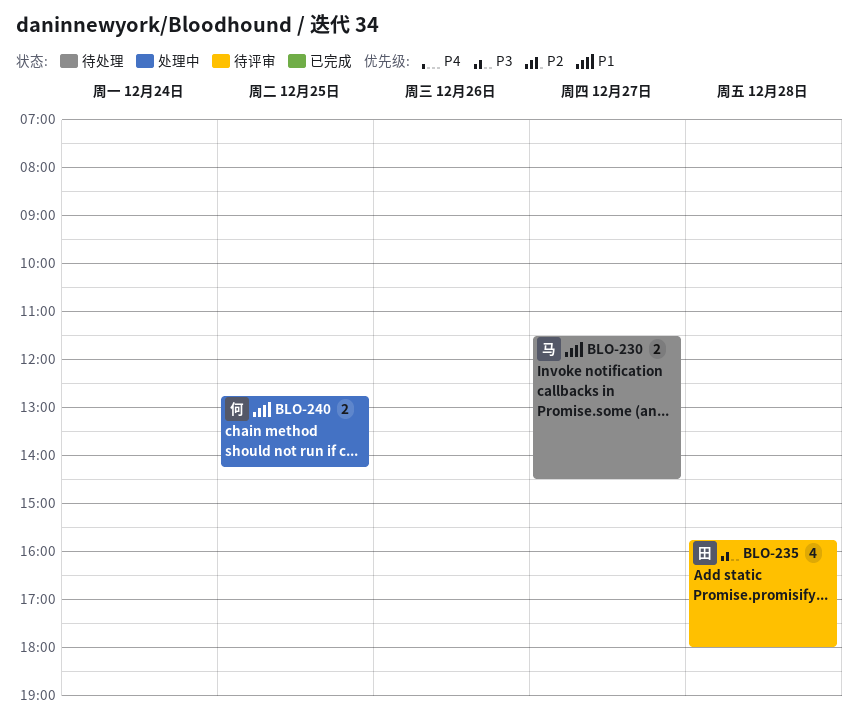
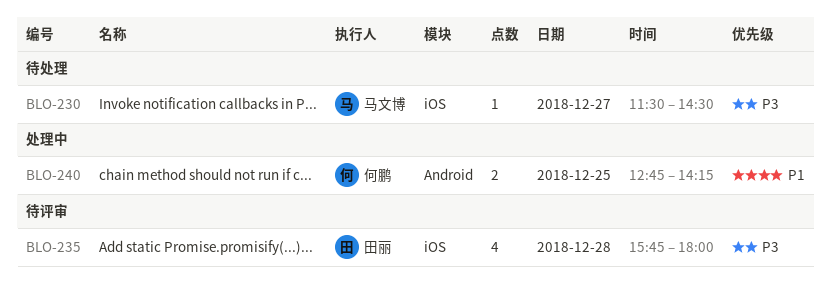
BLO-230, priority: P1 -> P3
BLO-230, estimate: 2 -> 1

